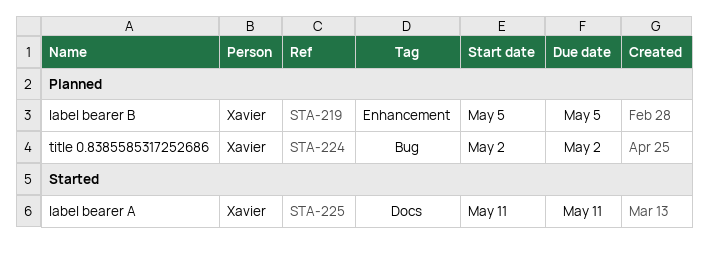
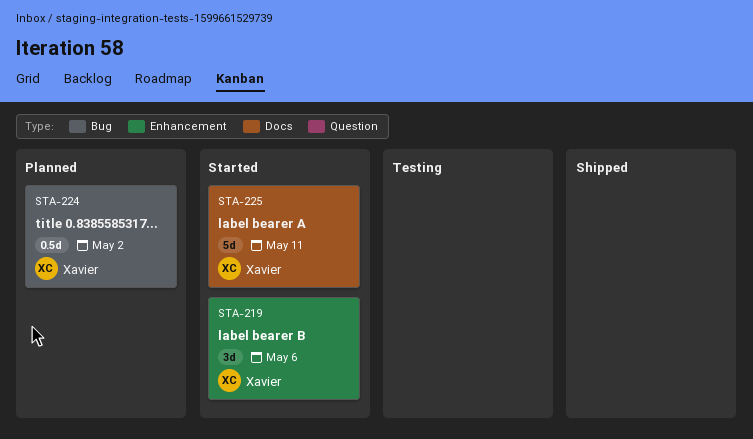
STA-219, status: Planned -> Started
STA-219, due: May 5 -> May 6

